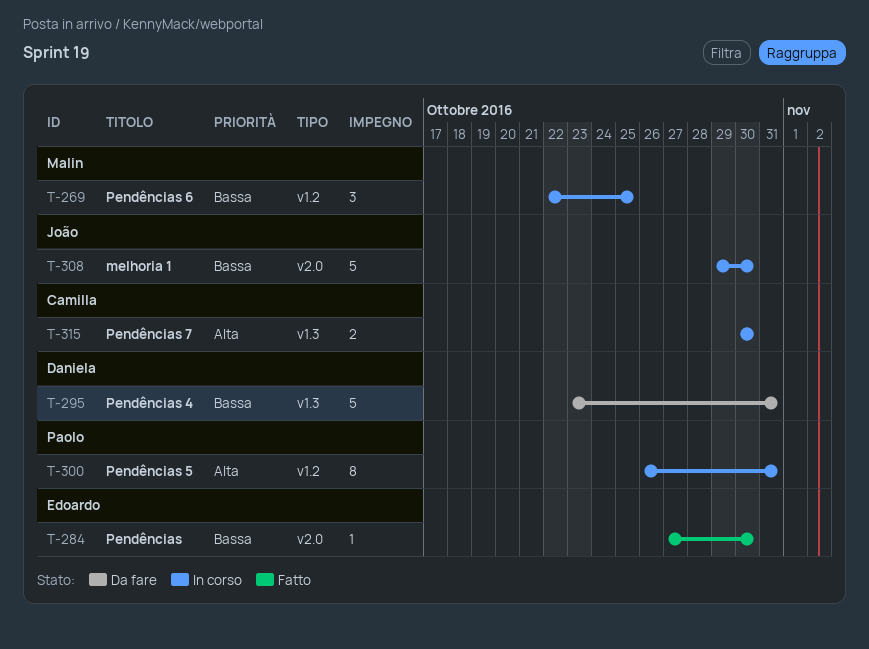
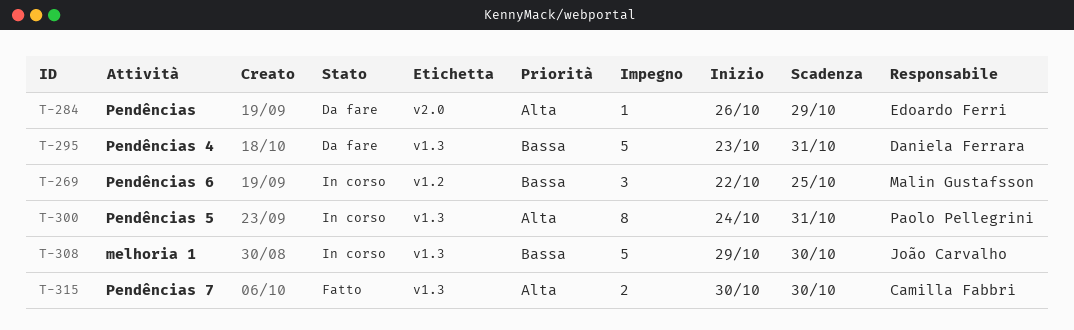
T-284, status: Fatto -> Da fare
T-284, priority: Bassa -> Alta
T-284, start: Oct 27 -> Oct 26
T-284, due: Oct 30 -> Oct 29
T-300, label: v1.2 -> v1.3
T-300, start: Oct 26 -> Oct 24
T-308, label: v2.0 -> v1.3
T-315, status: In corso -> Fatto

